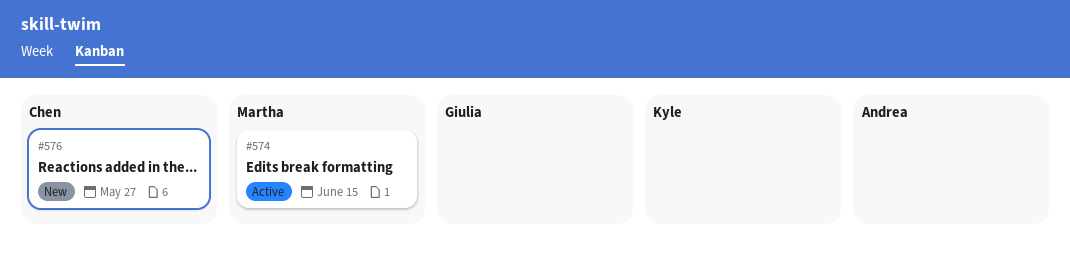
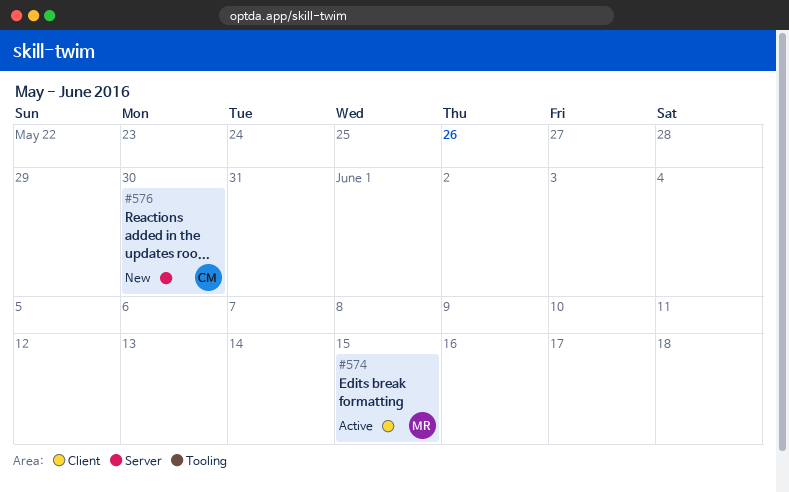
#576, due: May 27 -> May 30

